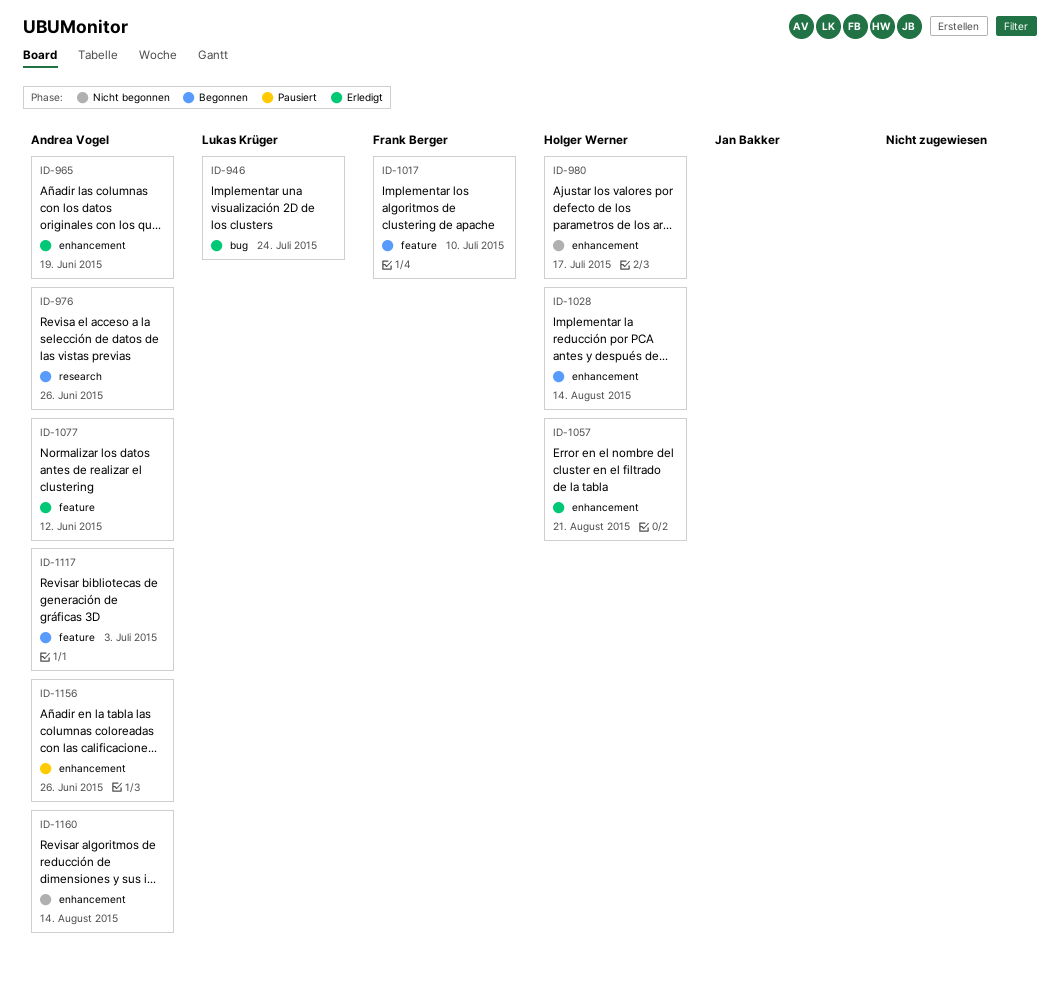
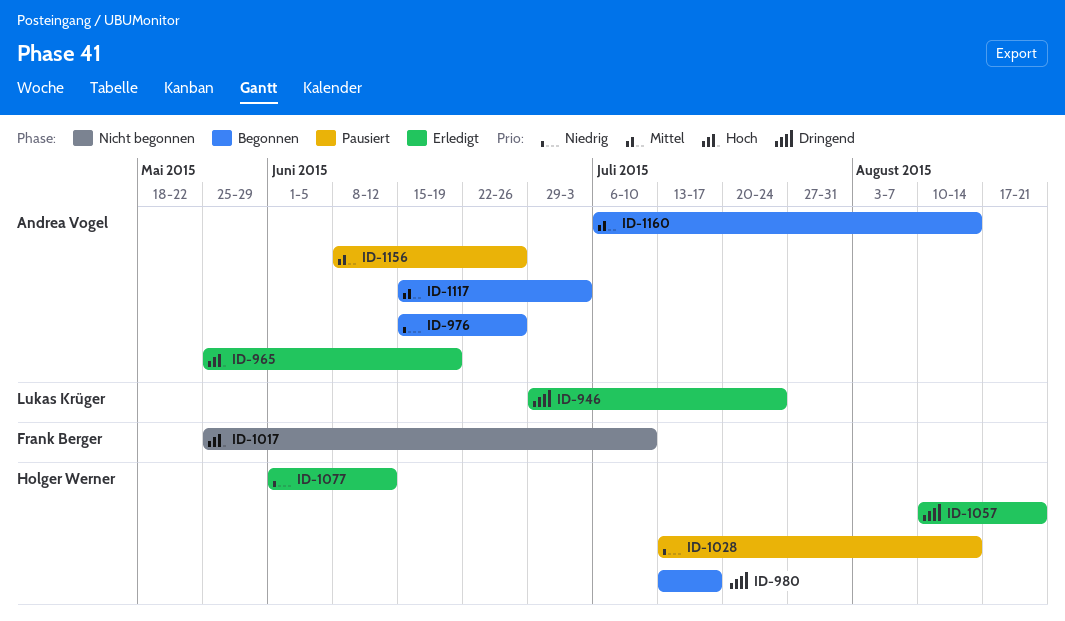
ID-980, status: Nicht begonnen -> Begonnen
ID-1017, status: Begonnen -> Nicht begonnen
ID-1028, status: Begonnen -> Pausiert
ID-1077, owner: Andrea Vogel -> Holger Werner
ID-1160, status: Nicht begonnen -> Begonnen

